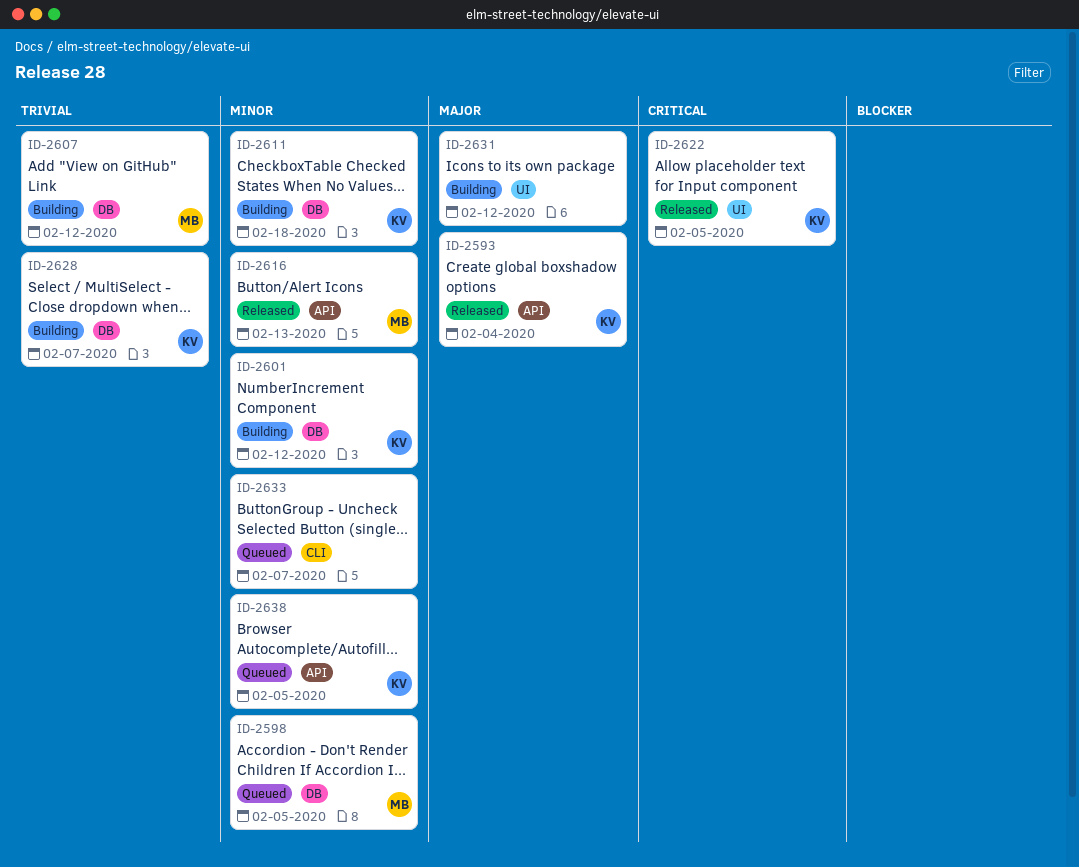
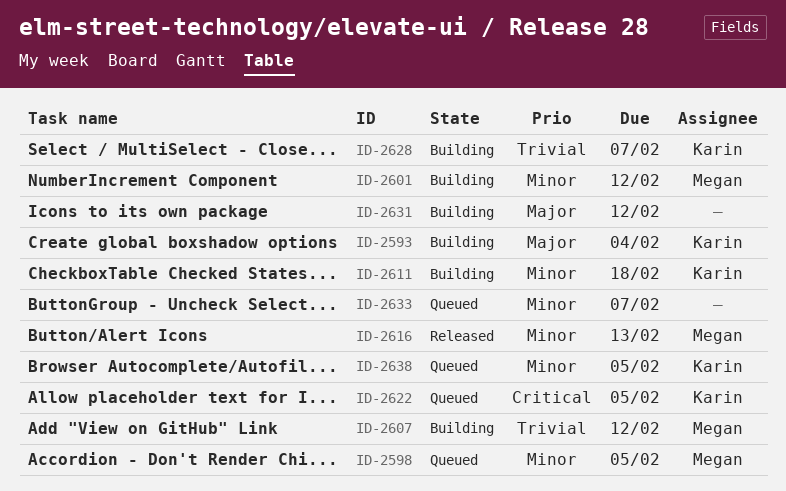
ID-2593, status: Released -> Building
ID-2601, owner: Karin -> Megan
ID-2622, status: Released -> Queued

